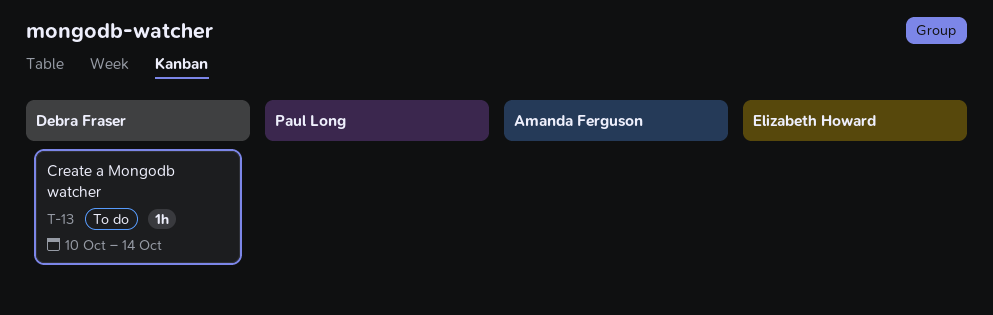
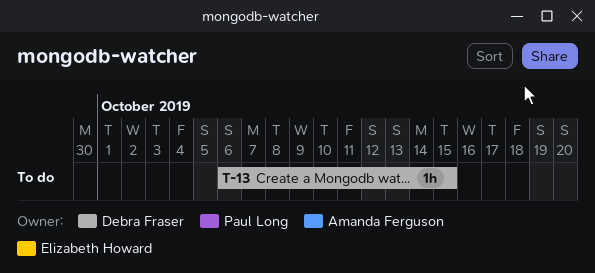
T-13, start: Oct 10 -> Oct 6
T-13, due: Oct 14 -> Oct 15

